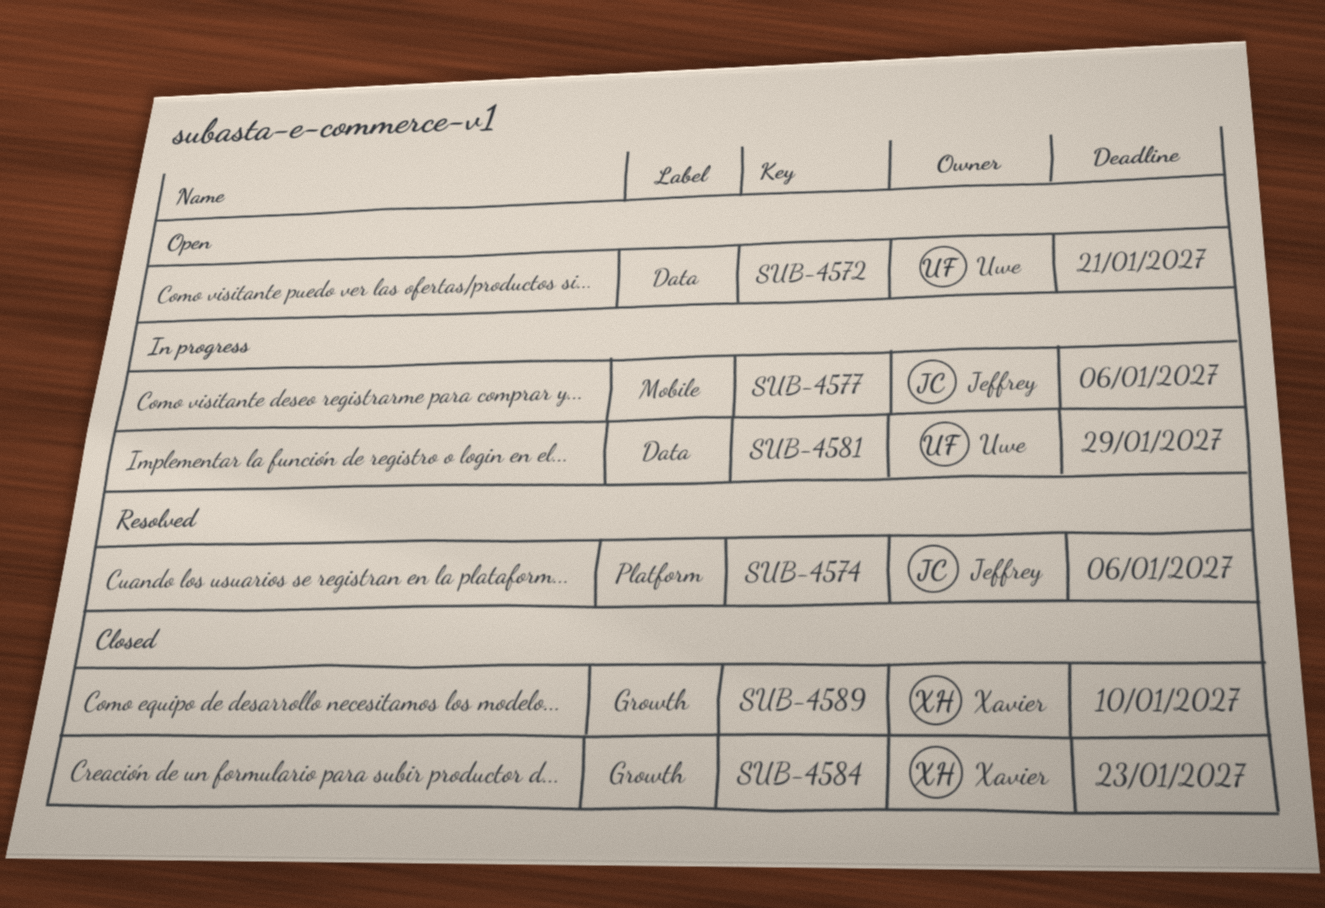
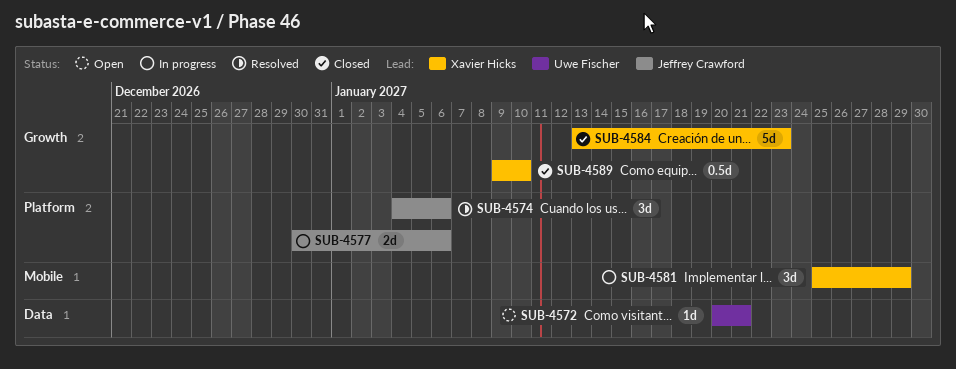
SUB-4577, label: Mobile -> Platform
SUB-4581, owner: Uwe Fischer -> Xavier Hicks
SUB-4581, label: Data -> Mobile

